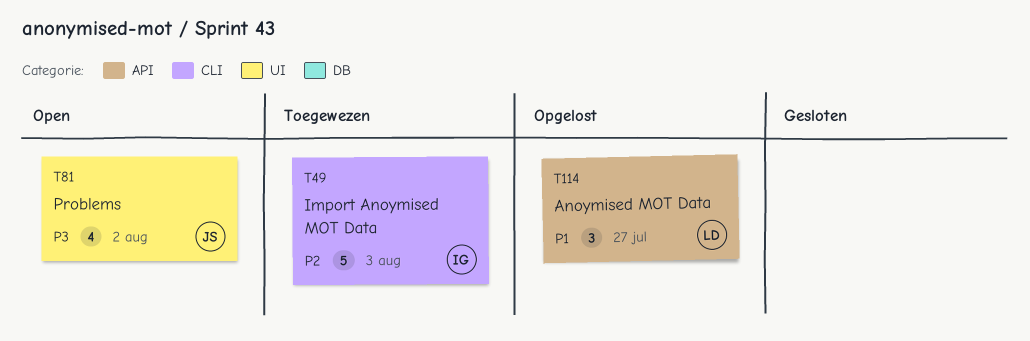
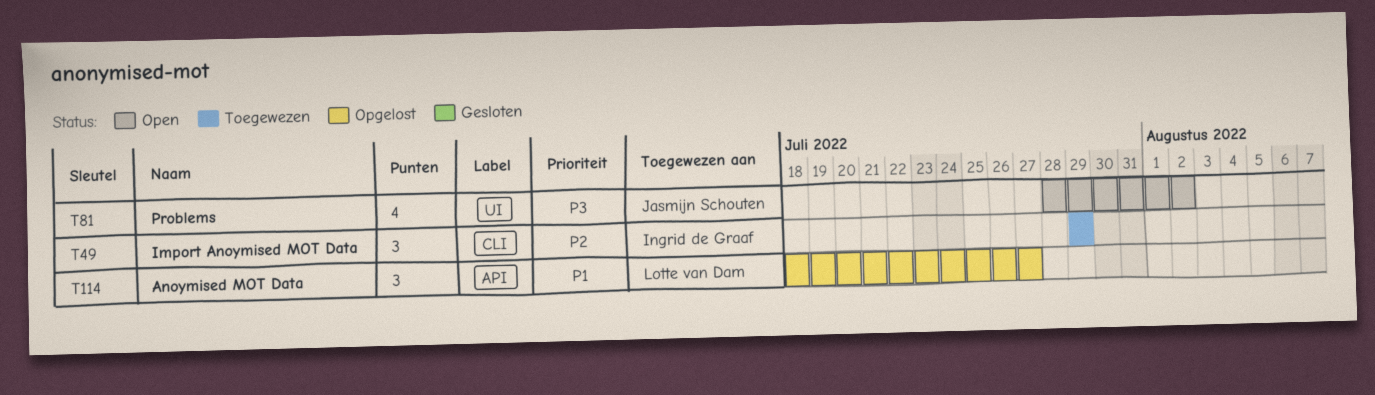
T49, estimate: 5 -> 3
T49, due: Aug 3 -> Jul 29

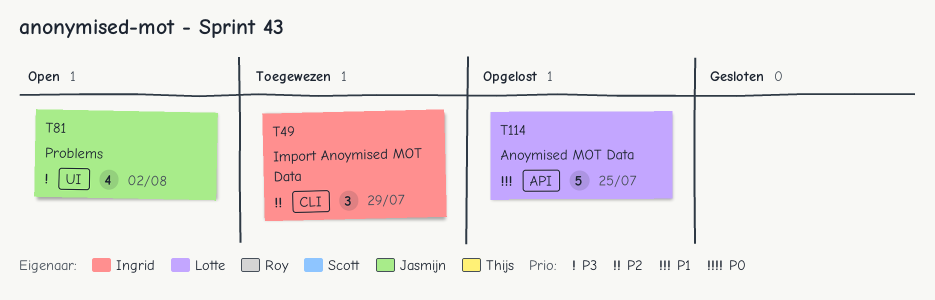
T114, estimate: 3 -> 5
T114, due: Jul 27 -> Jul 25

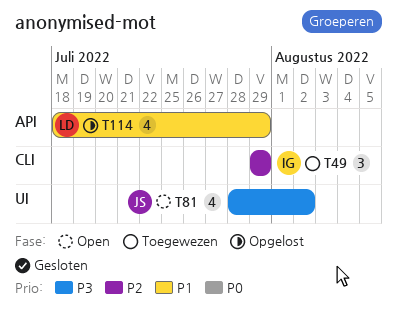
T114, estimate: 5 -> 4
T114, due: Jul 25 -> Jul 29

